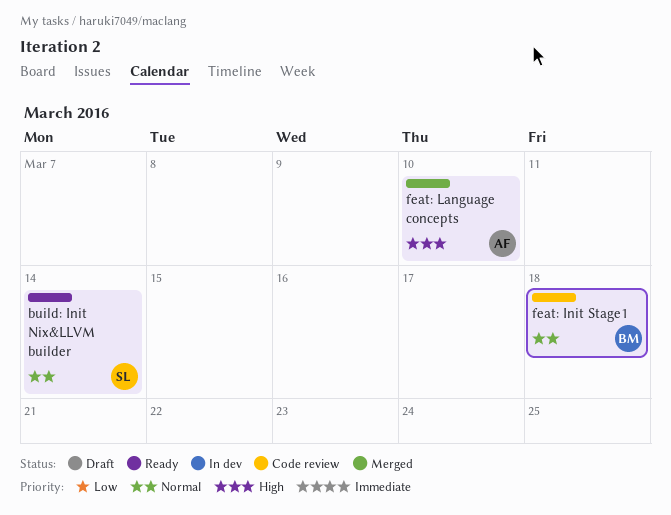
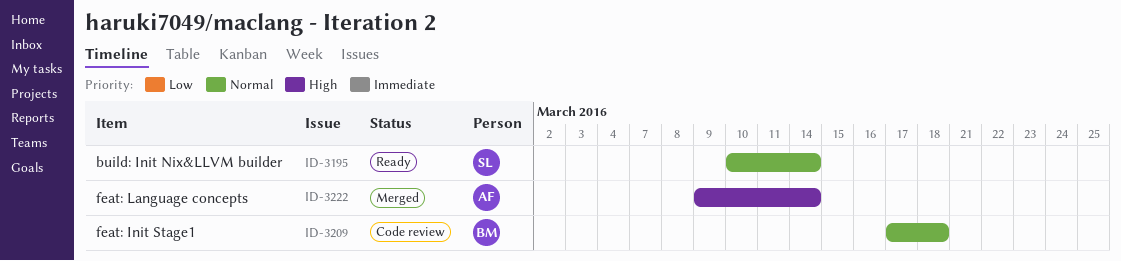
feat: Language concepts, due: Mar 10 -> Mar 14

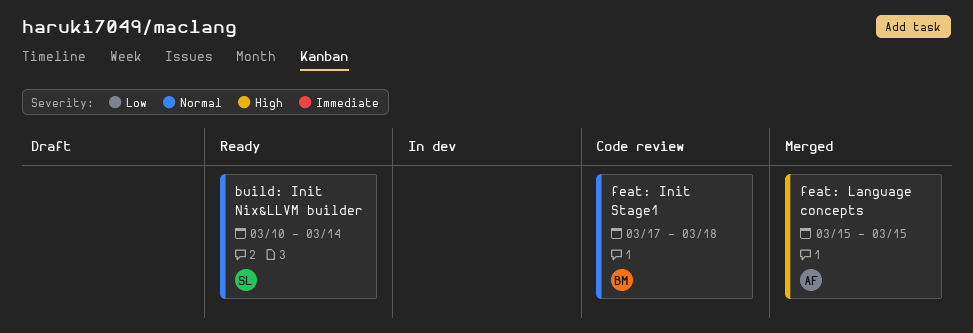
feat: Language concepts, start: Mar 9 -> Mar 15
feat: Language concepts, due: Mar 14 -> Mar 15

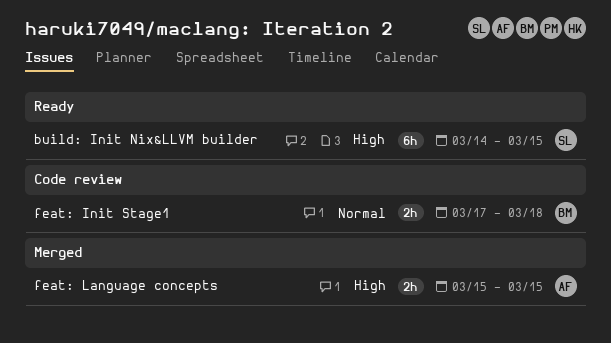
build: Init Nix&LLVM builder, priority: Normal -> High
build: Init Nix&LLVM builder, start: Mar 10 -> Mar 14
build: Init Nix&LLVM builder, due: Mar 14 -> Mar 15

